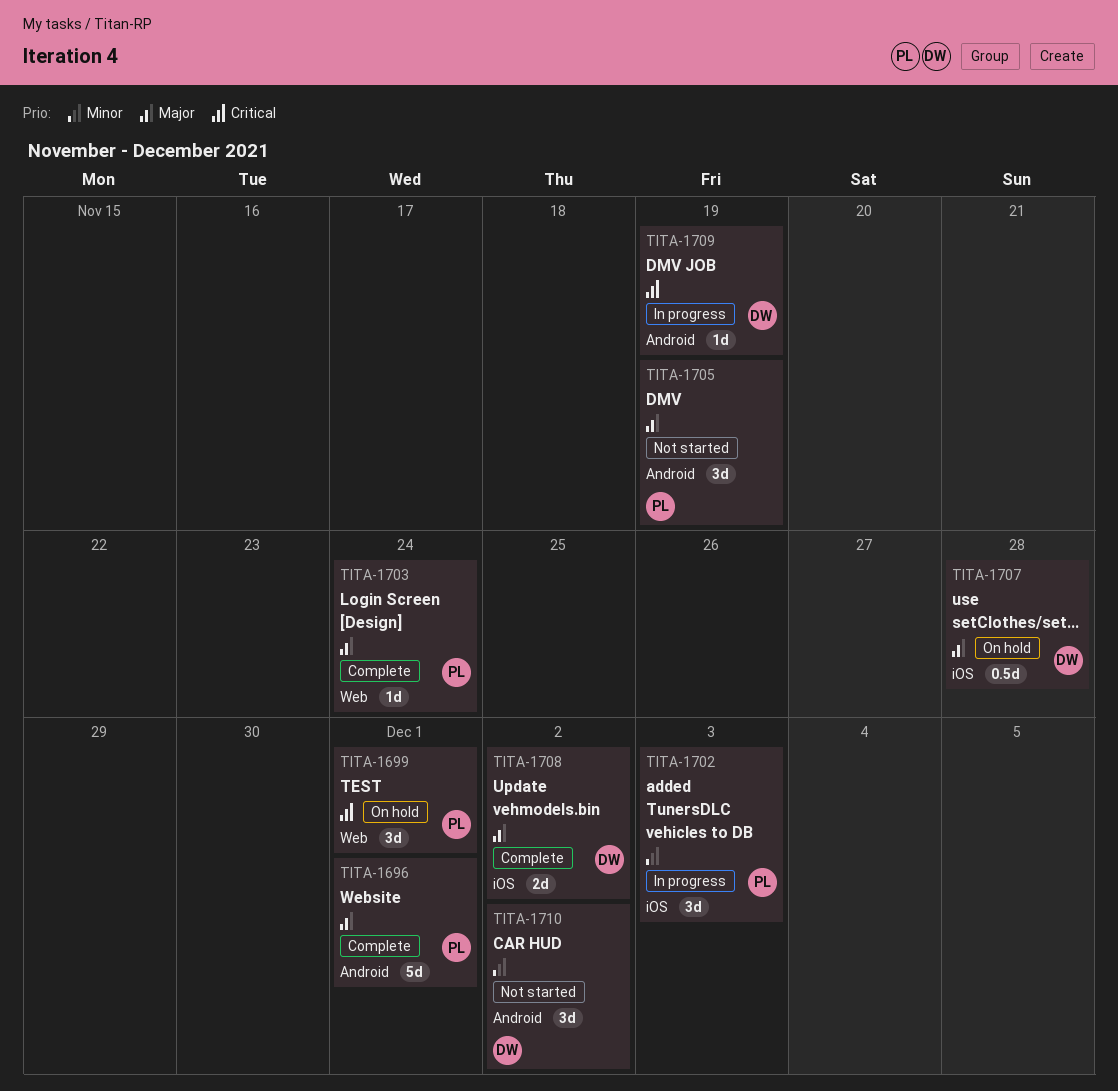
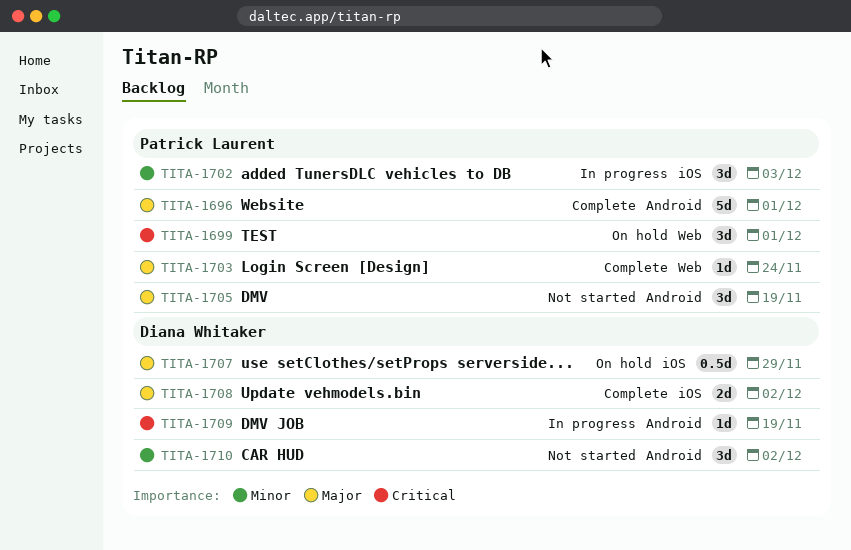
TITA-1707, due: Nov 28 -> Nov 29

